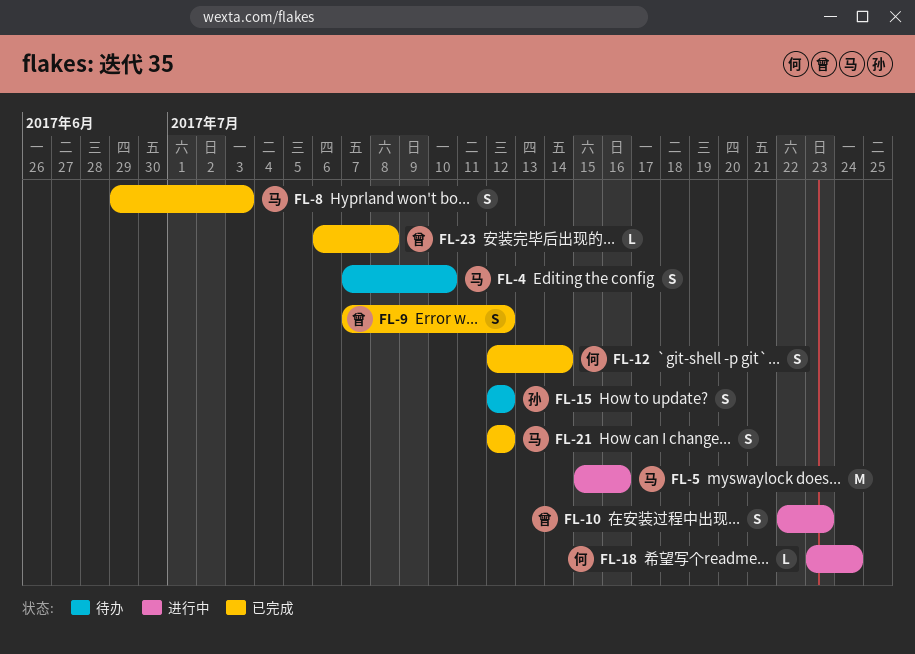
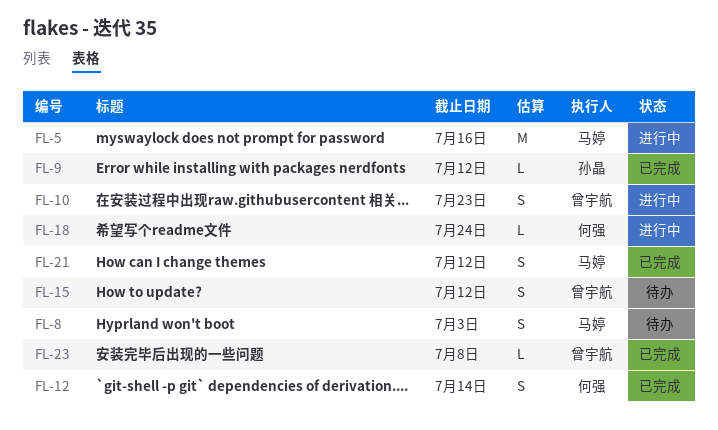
FL-4: present -> none
FL-8, status: 已完成 -> 待办
FL-9, owner: 曾宇航 -> 孙晶
FL-9, estimate: S -> L
FL-15, owner: 孙晶 -> 曾宇航

